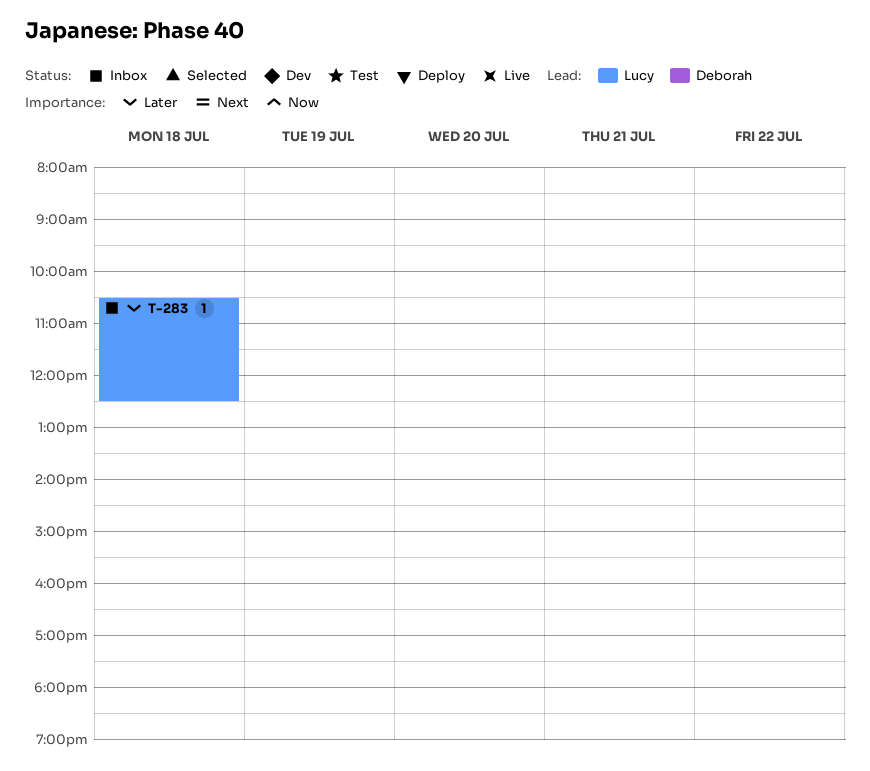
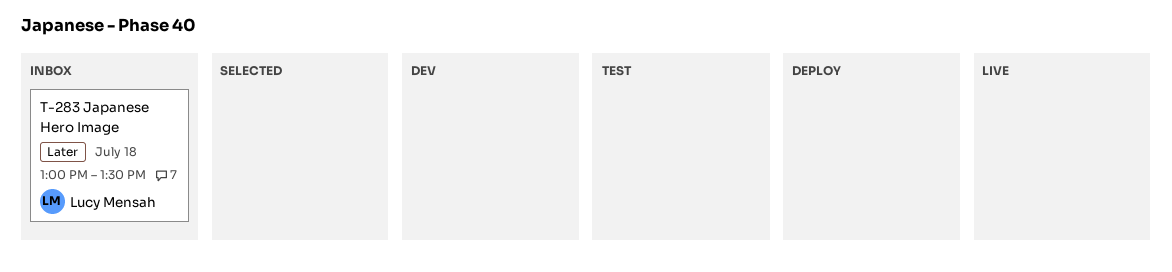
T-283, begins: 10:30 -> 13:00
T-283, ends: 12:30 -> 13:30

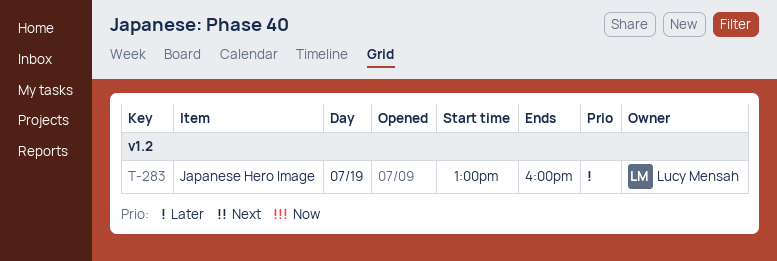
T-283, day: Jul 18 -> Jul 19
T-283, ends: 13:30 -> 16:00

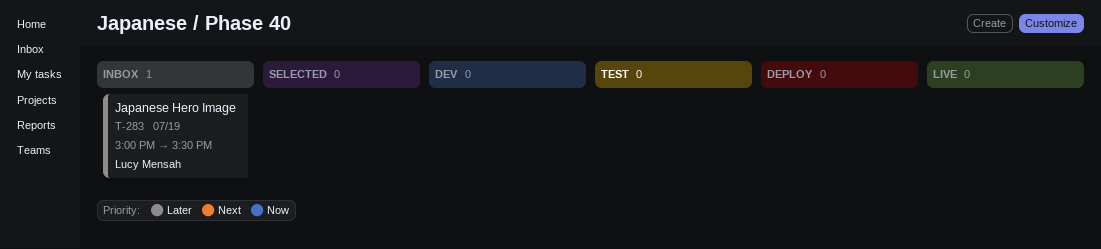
T-283, begins: 13:00 -> 15:00
T-283, ends: 16:00 -> 15:30

